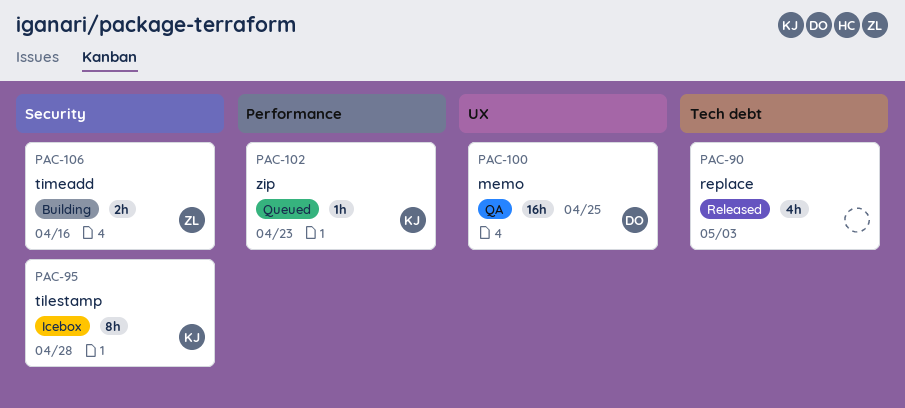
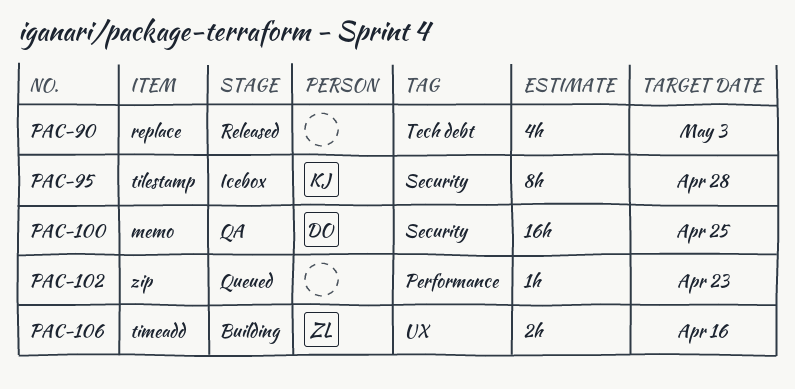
PAC-100, label: UX -> Security
PAC-102, owner: KJ -> none
PAC-106, label: Security -> UX

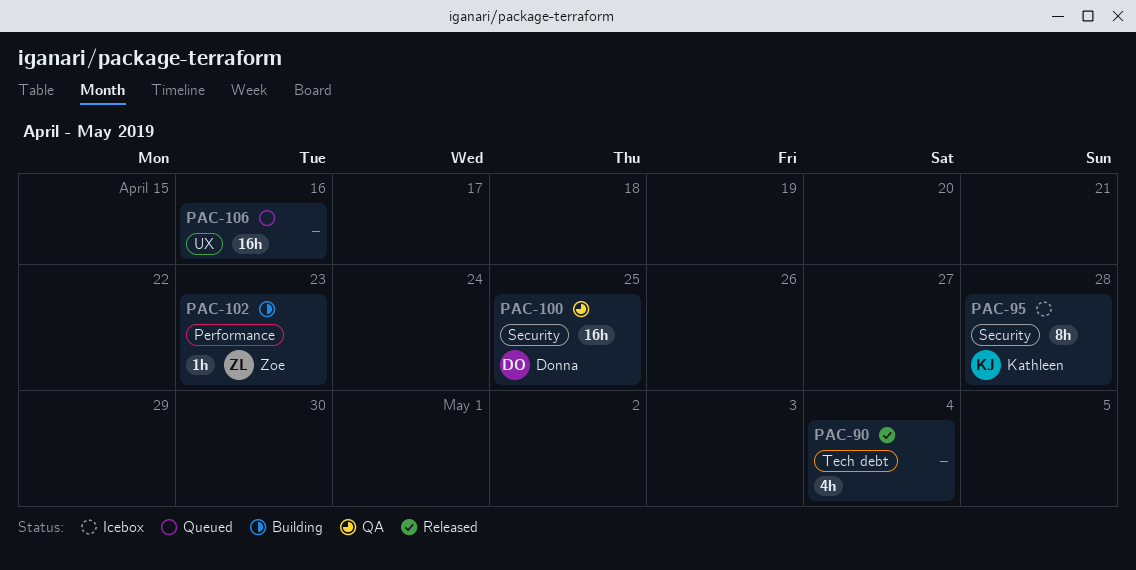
PAC-90, due: May 3 -> May 4
PAC-102, status: Queued -> Building
PAC-102, owner: none -> Zoe
PAC-106, status: Building -> Queued
PAC-106, owner: Zoe -> none
PAC-106, estimate: 2h -> 16h

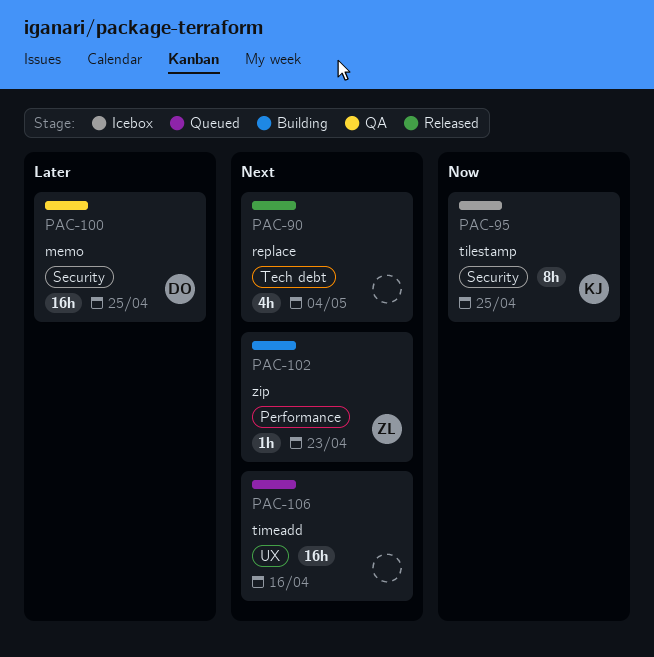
PAC-95, due: Apr 28 -> Apr 25

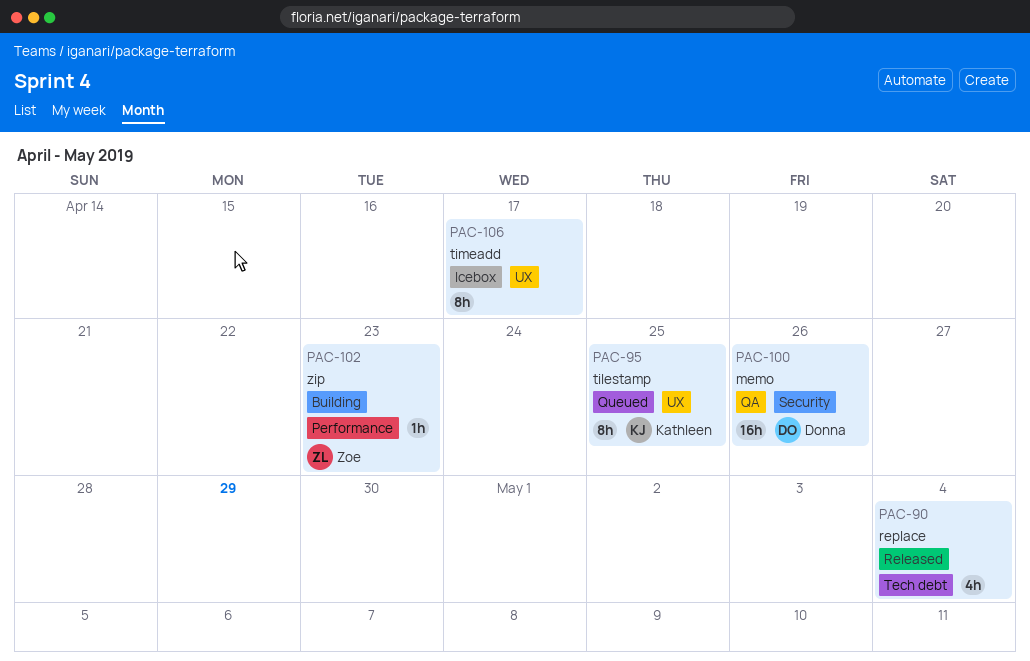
PAC-95, status: Icebox -> Queued
PAC-95, label: Security -> UX
PAC-100, due: Apr 25 -> Apr 26
PAC-106, status: Queued -> Icebox
PAC-106, estimate: 16h -> 8h
PAC-106, due: Apr 16 -> Apr 17

